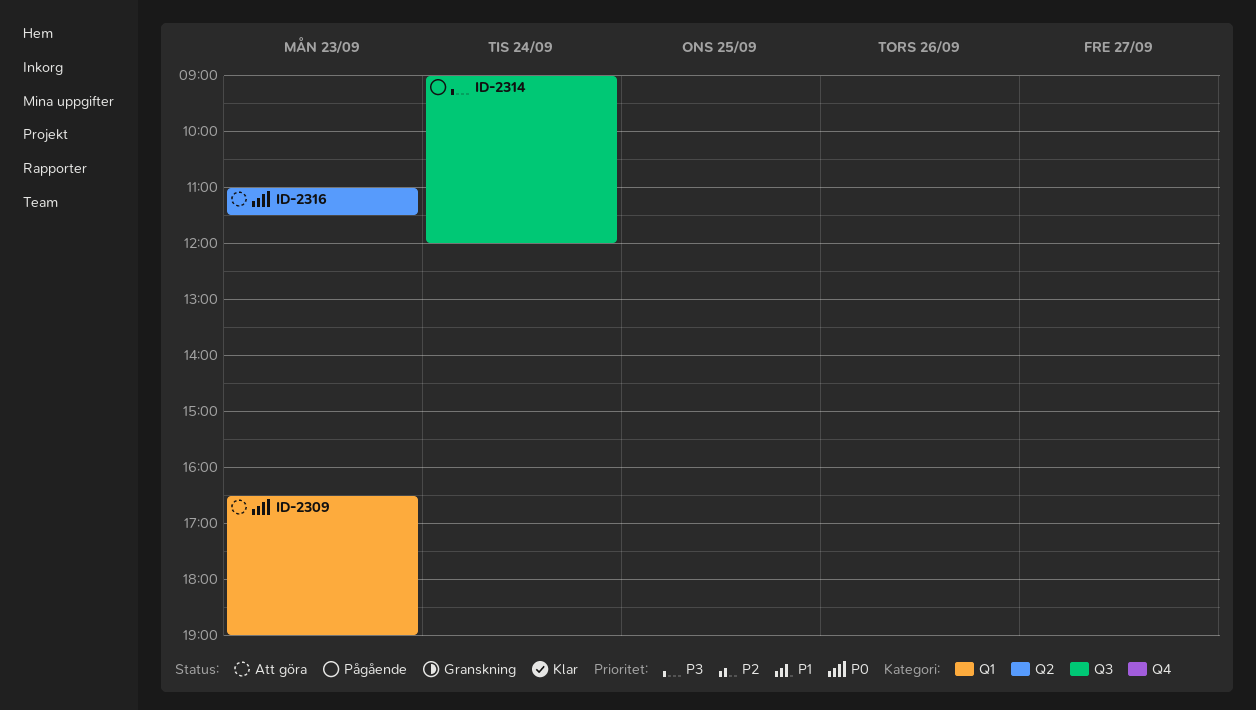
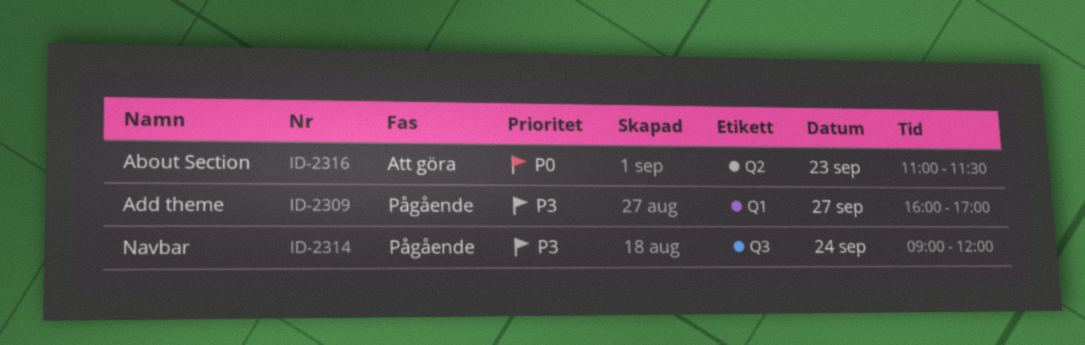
ID-2309, status: Att göra -> Pågående
ID-2309, priority: P0 -> P3
ID-2309, day: Sep 23 -> Sep 27
ID-2309, begins: 16:30 -> 16:00
ID-2309, ends: 19:00 -> 17:00

